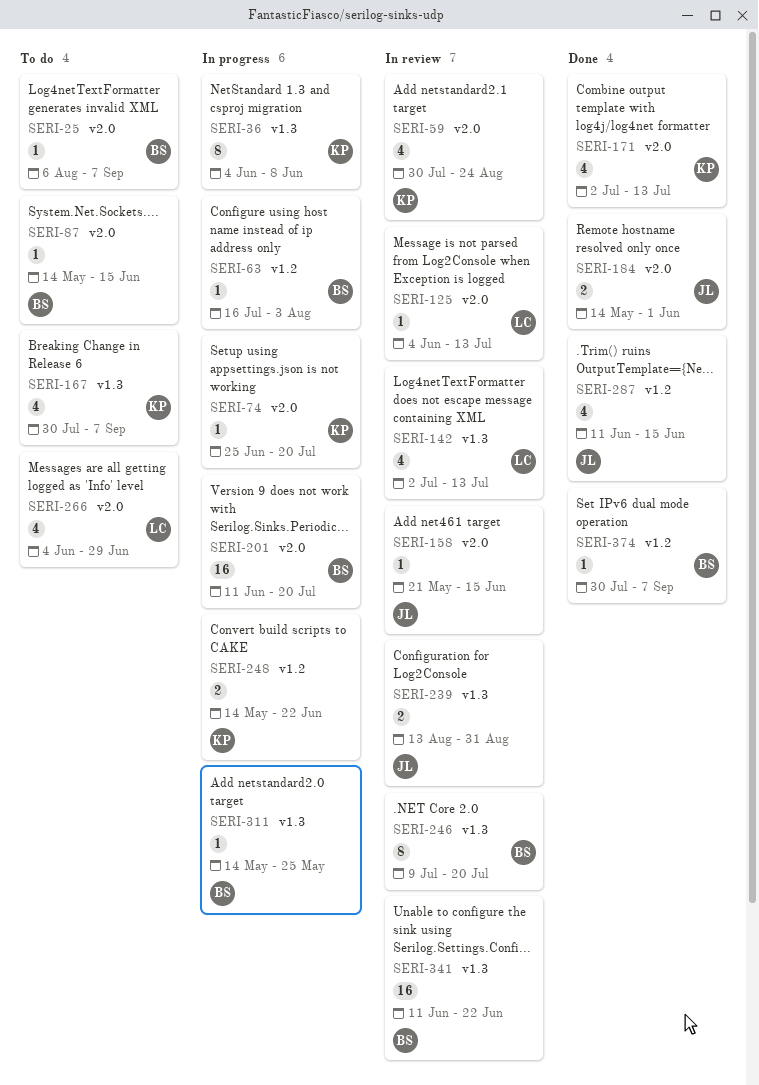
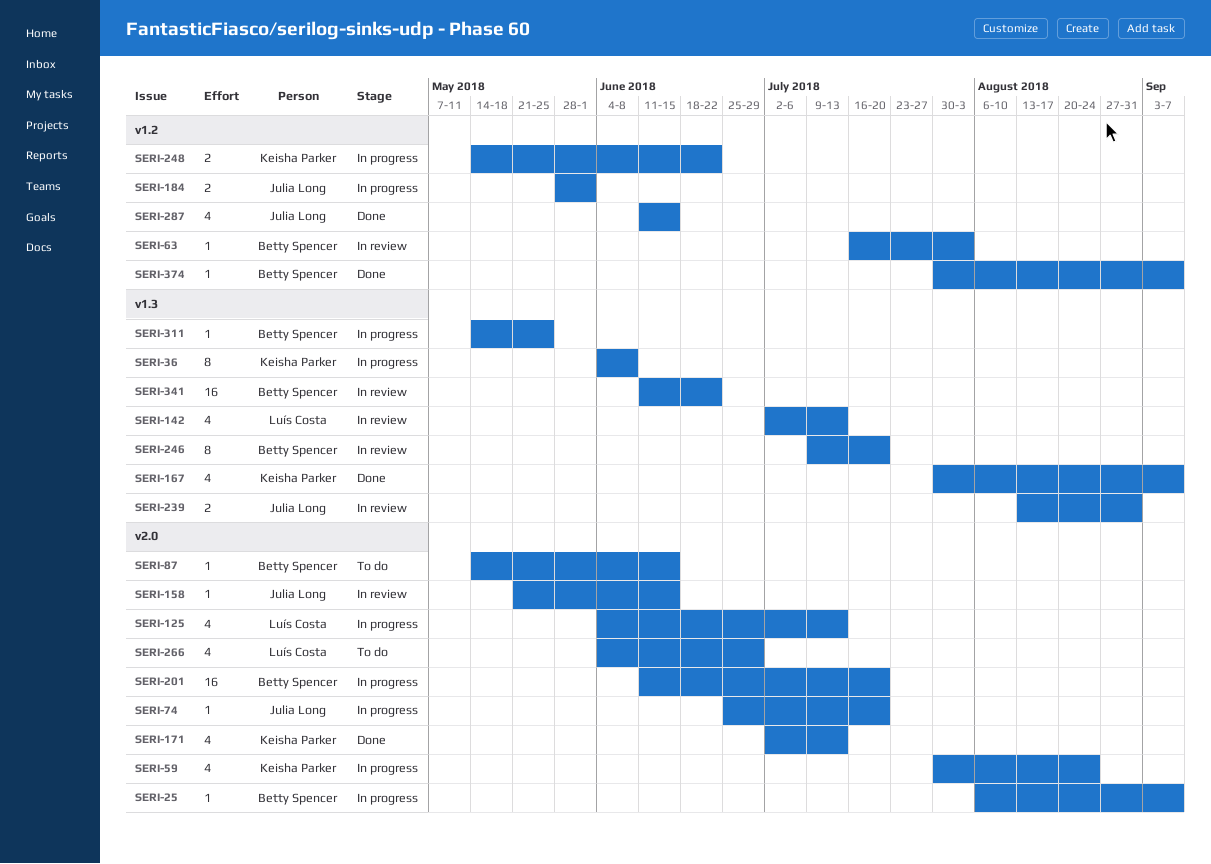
SERI-25, status: To do -> In progress
SERI-59, status: In review -> In progress
SERI-63, status: In progress -> In review
SERI-74, owner: Keisha Parker -> Julia Long
SERI-125, status: In review -> In progress
SERI-125, estimate: 1 -> 4
SERI-167, status: To do -> Done
SERI-184, status: Done -> In progress
SERI-184, label: v2.0 -> v1.2
SERI-184, start: May 14 -> May 28

